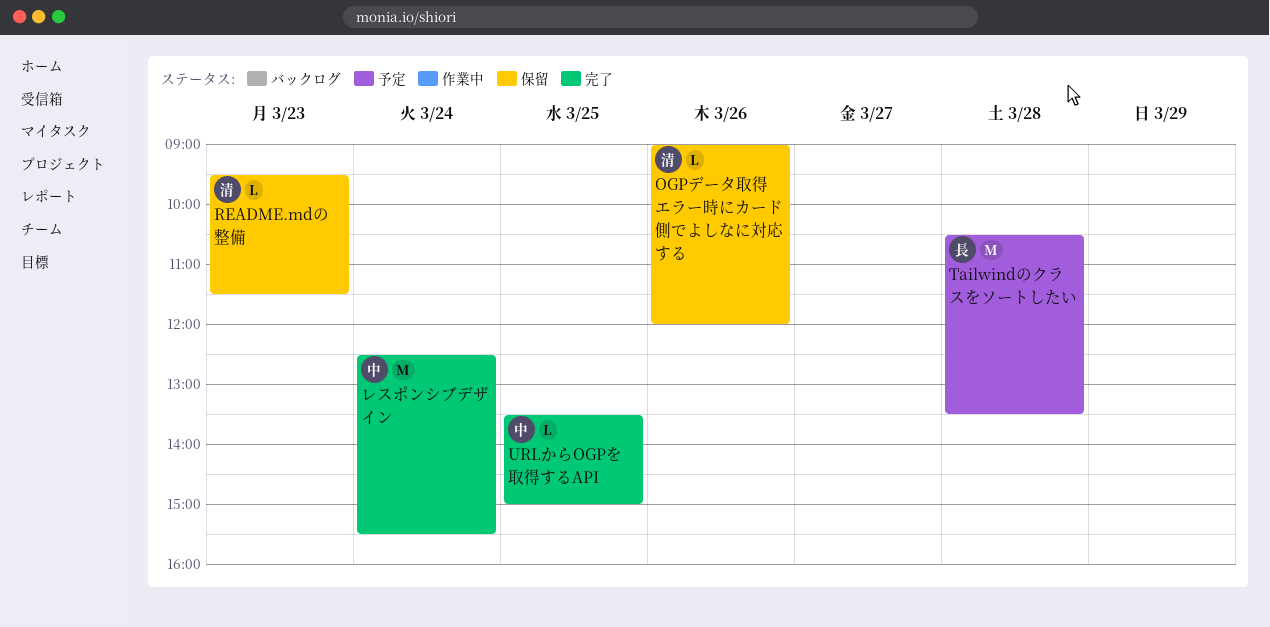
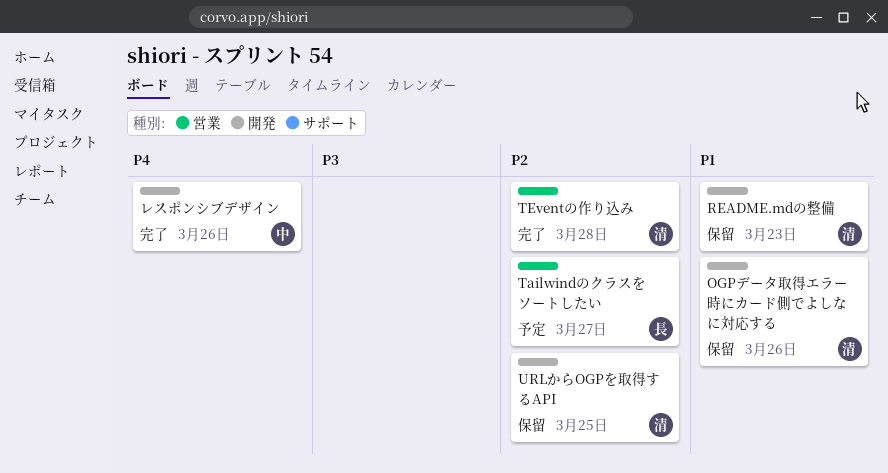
Tailwindのクラスをソートしたい, day: Mar 28 -> Mar 27
TEventの作り込み: none -> present
URLからOGPを取得するAPI, status: 完了 -> 保留
URLからOGPを取得するAPI, owner: 中 -> 清
レスポンシブデザイン, day: Mar 24 -> Mar 26

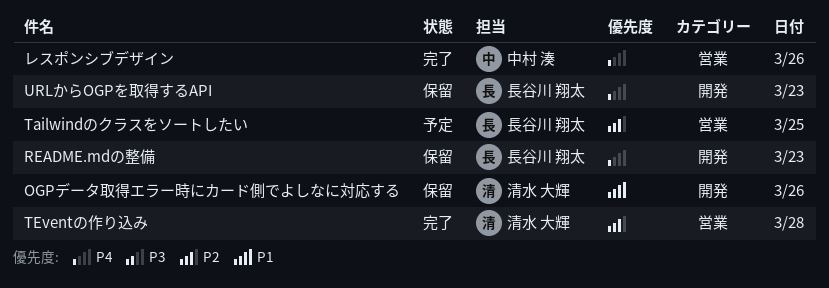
README.mdの整備, owner: 清水 大輝 -> 長谷川 翔太
README.mdの整備, priority: P1 -> P4
Tailwindのクラスをソートしたい, day: Mar 27 -> Mar 25
URLからOGPを取得するAPI, owner: 清水 大輝 -> 長谷川 翔太
URLからOGPを取得するAPI, priority: P2 -> P4
URLからOGPを取得するAPI, day: Mar 25 -> Mar 23
レスポンシブデザイン, label: 開発 -> 営業

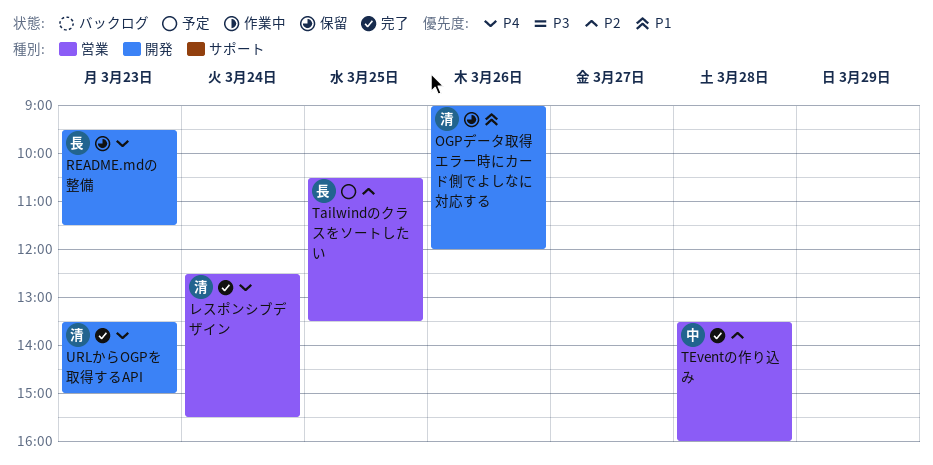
TEventの作り込み, owner: 清水 大輝 -> 中村 湊
URLからOGPを取得するAPI, status: 保留 -> 完了
URLからOGPを取得するAPI, owner: 長谷川 翔太 -> 清水 大輝
レスポンシブデザイン, owner: 中村 湊 -> 清水 大輝
レスポンシブデザイン, day: Mar 26 -> Mar 24

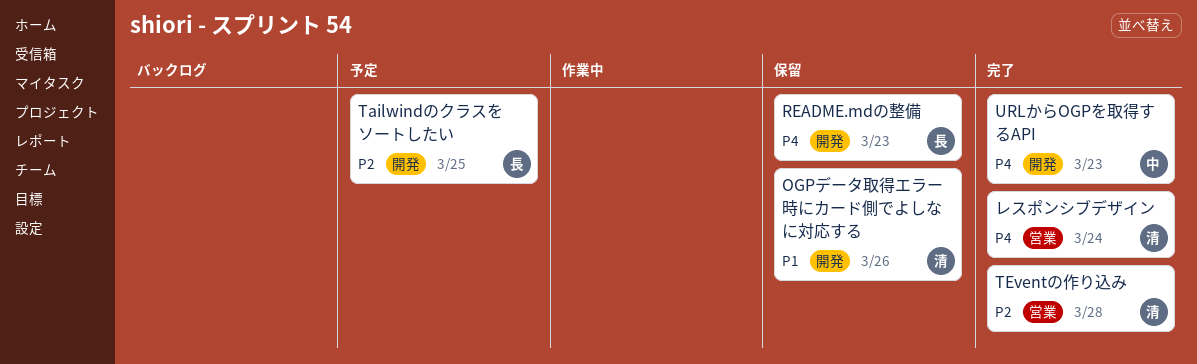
Tailwindのクラスをソートしたい, label: 営業 -> 開発
TEventの作り込み, owner: 中 -> 清
URLからOGPを取得するAPI, owner: 清 -> 中

